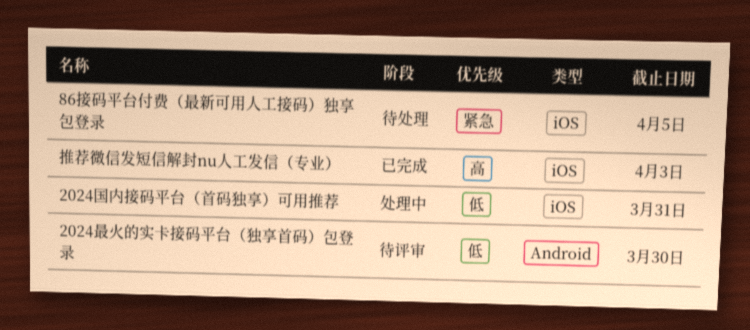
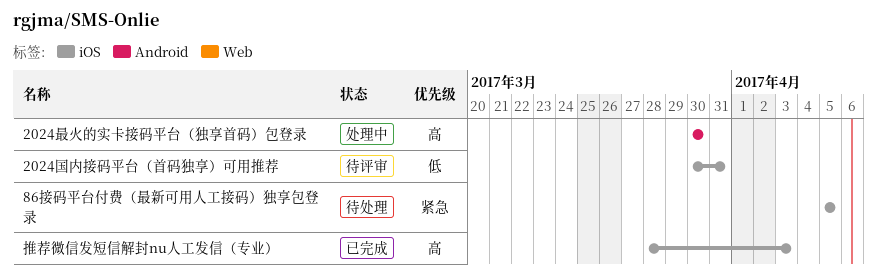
2024国内接码平台（首码独享）可用推荐, status: 处理中 -> 待评审
2024最火的实卡接码平台（独享首码）包登录, status: 待评审 -> 处理中
2024最火的实卡接码平台（独享首码）包登录, priority: 低 -> 高

